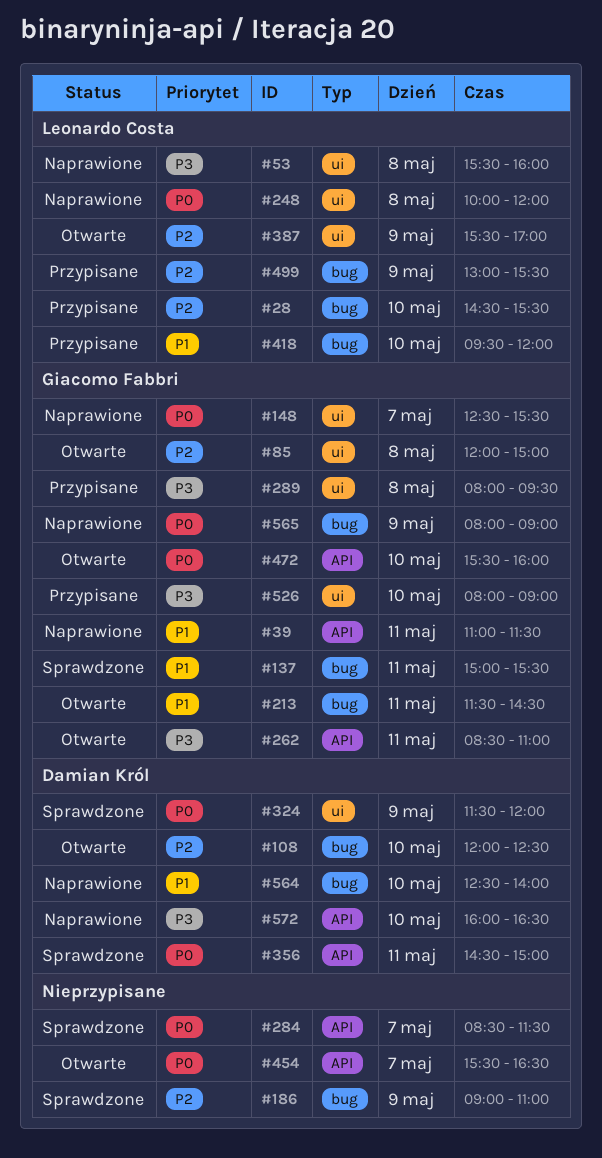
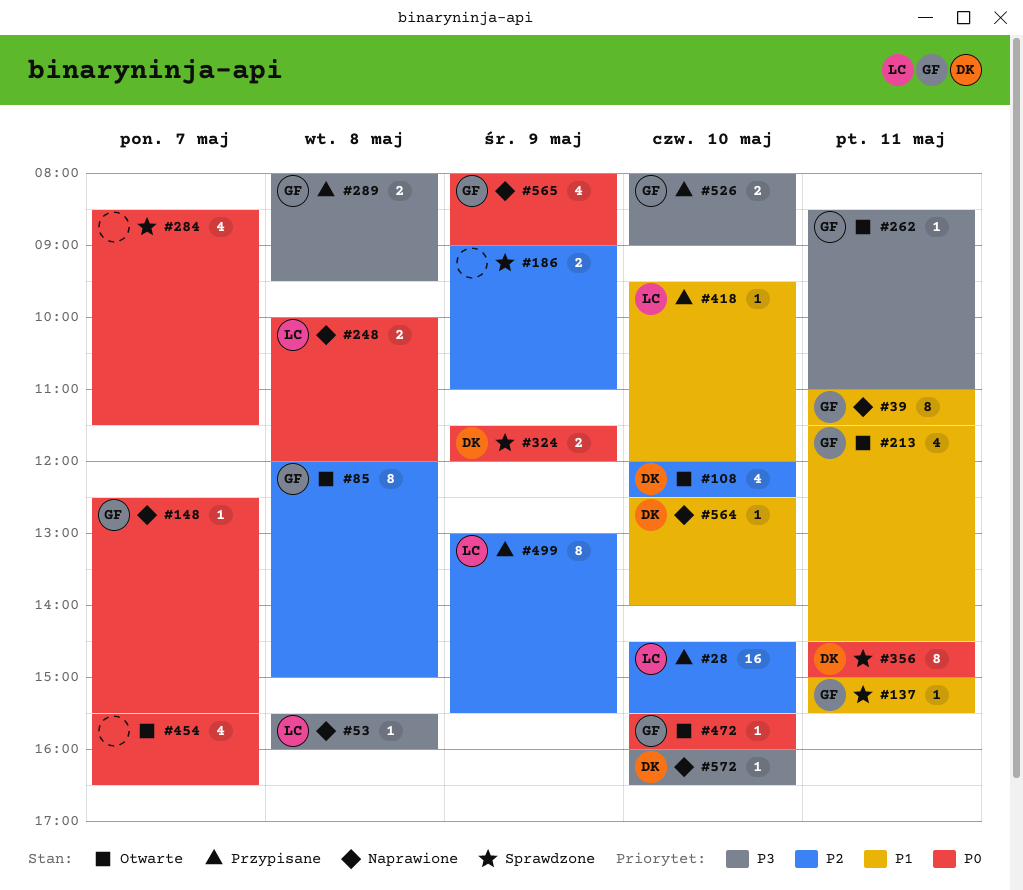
#387: present -> none

